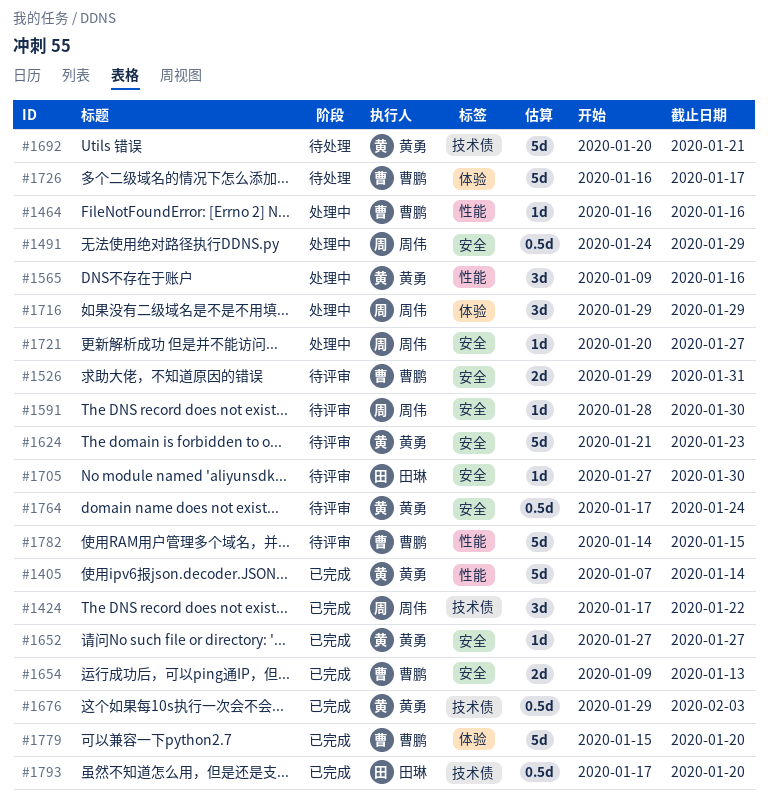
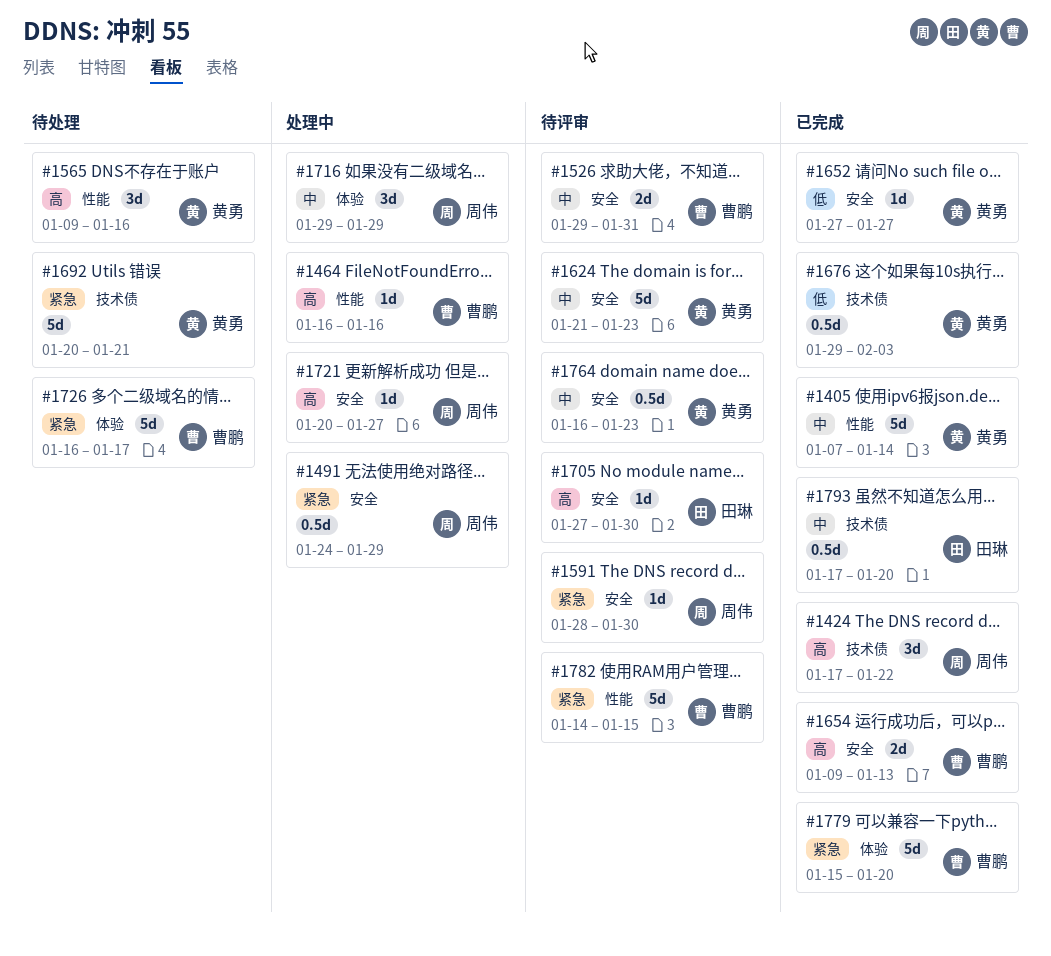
#1565, status: 处理中 -> 待处理
#1764, start: Jan 17 -> Jan 16
#1764, due: Jan 24 -> Jan 23

